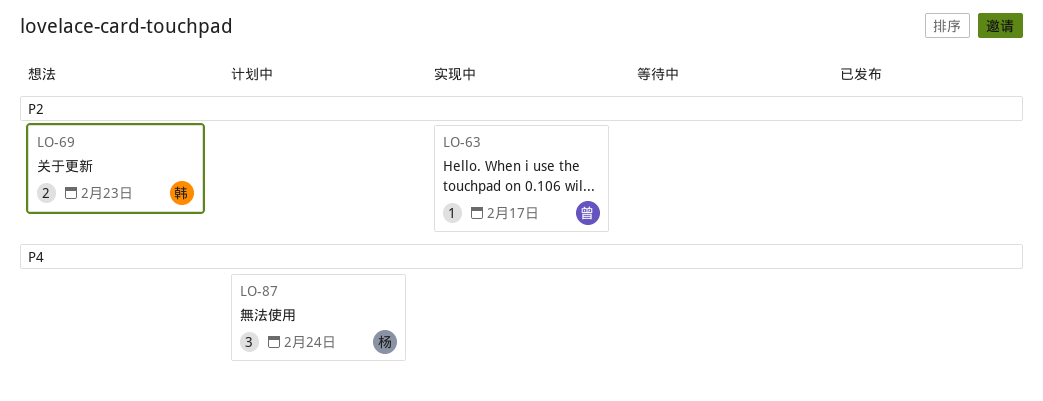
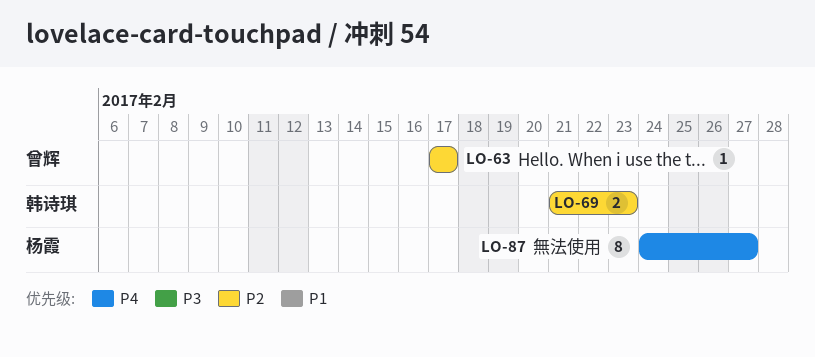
LO-87, estimate: 3 -> 8
LO-87, due: Feb 24 -> Feb 27

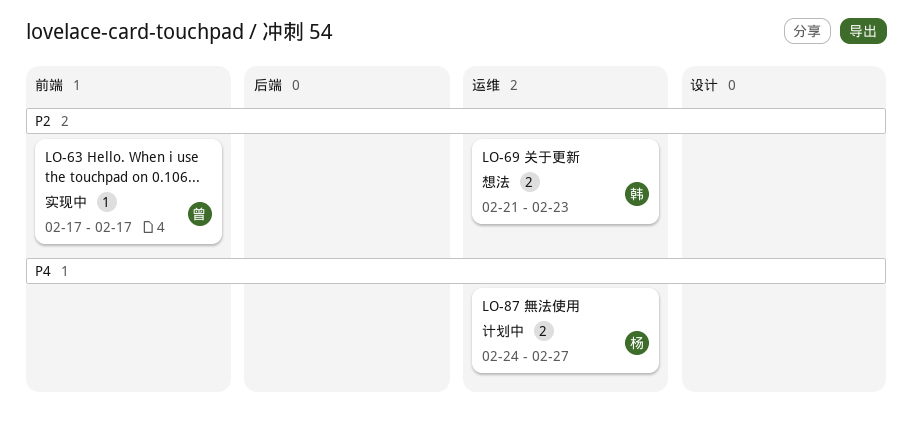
LO-87, estimate: 8 -> 2

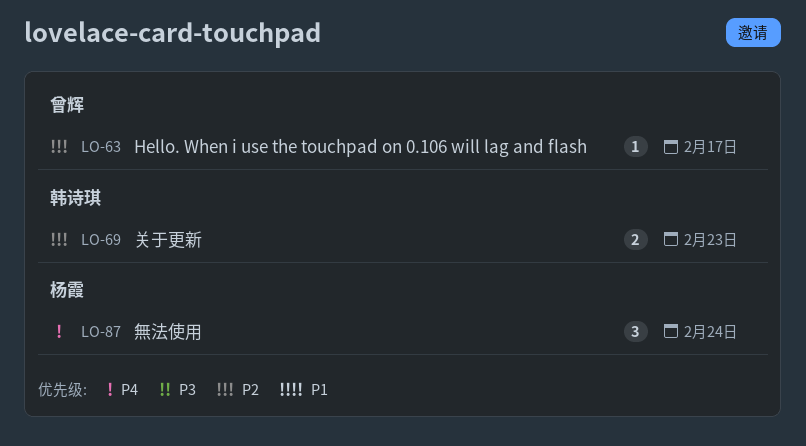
LO-87, estimate: 2 -> 3
LO-87, due: Feb 27 -> Feb 24

